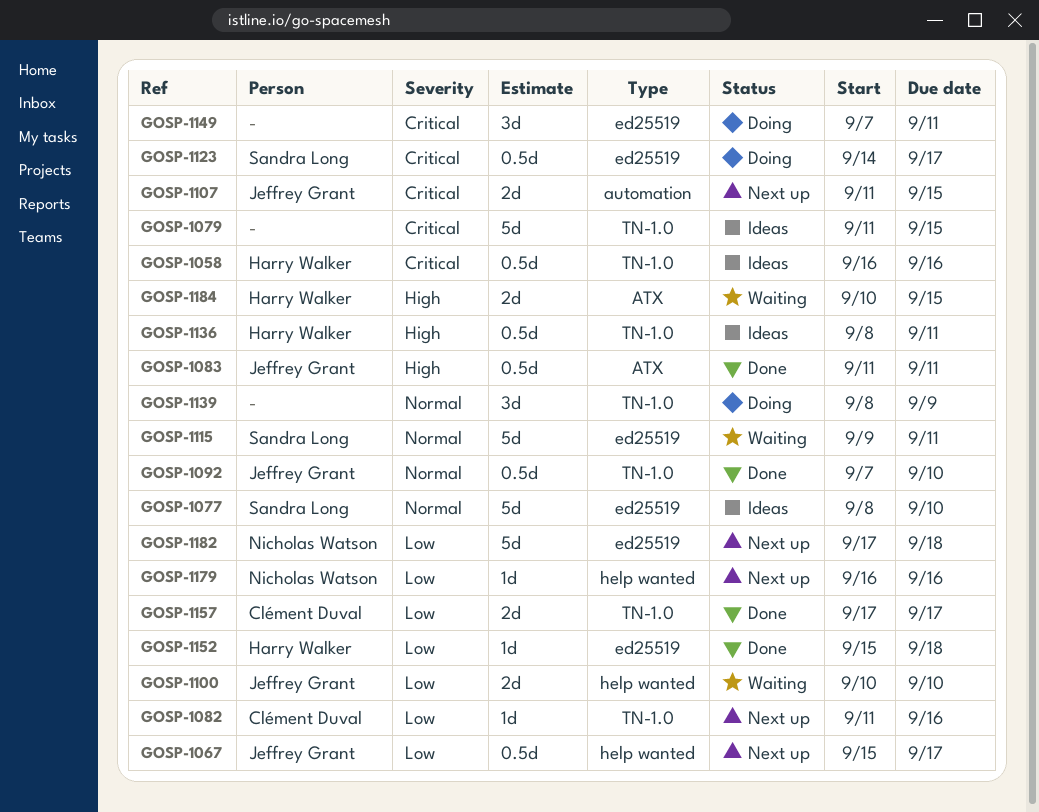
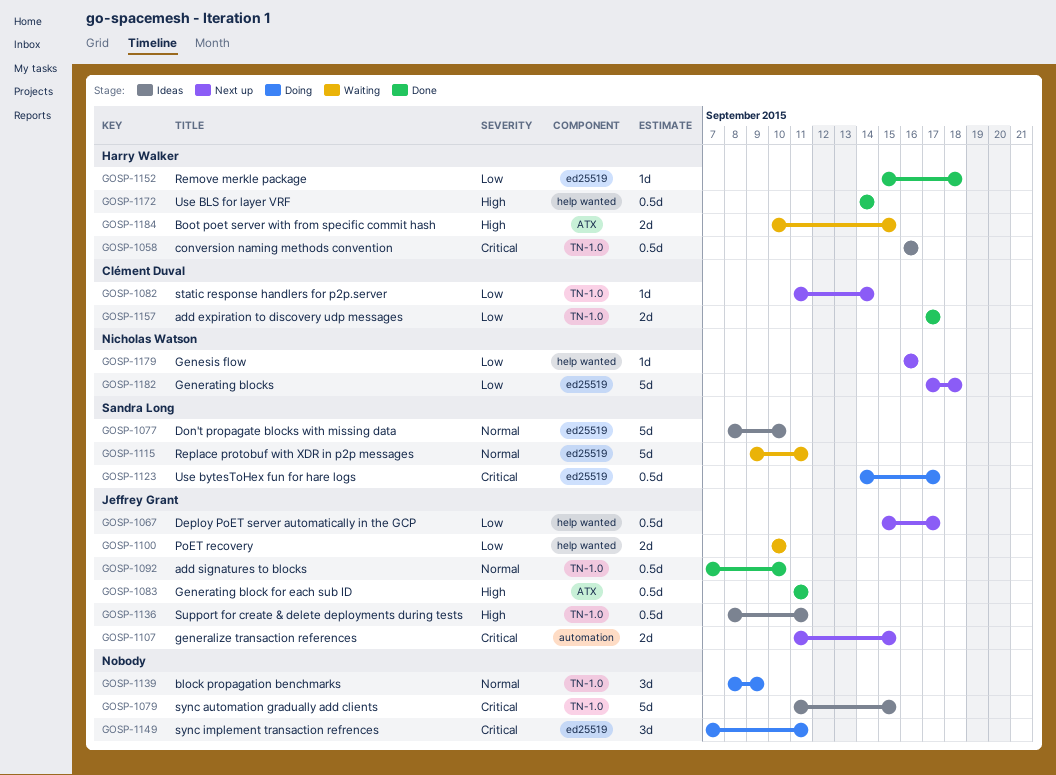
GOSP-1082, due: Sep 16 -> Sep 14
GOSP-1136, owner: Harry Walker -> Jeffrey Grant
GOSP-1172: none -> present

